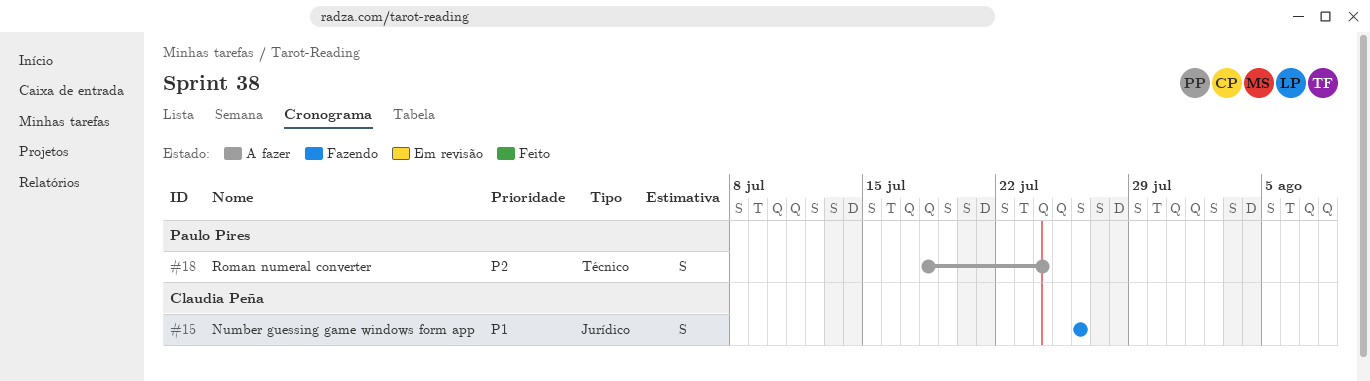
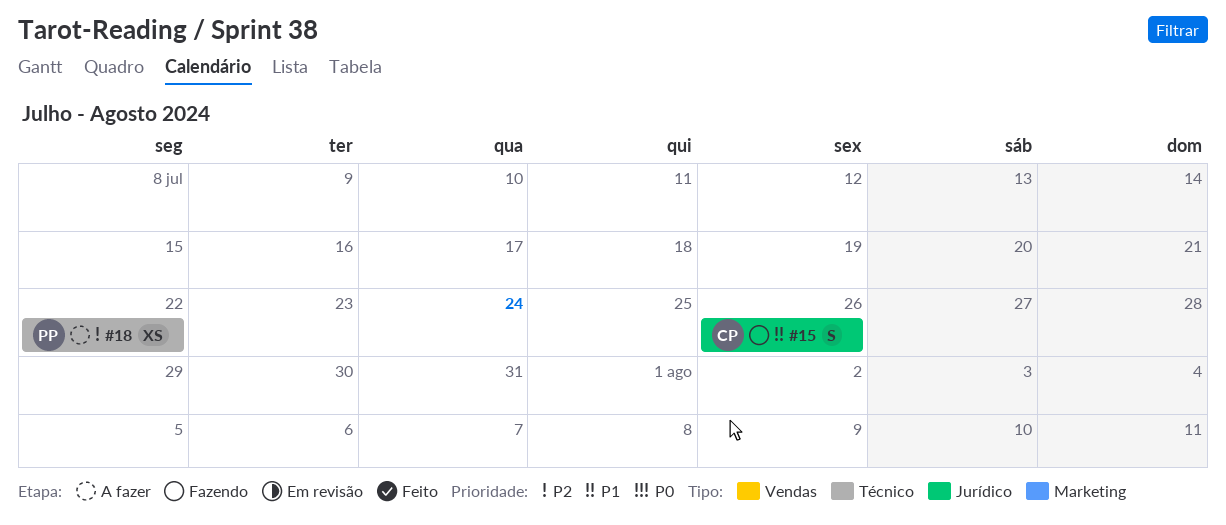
#18, estimate: S -> XS
#18, start: Jul 18 -> Jul 22
#18, due: Jul 24 -> Jul 22

